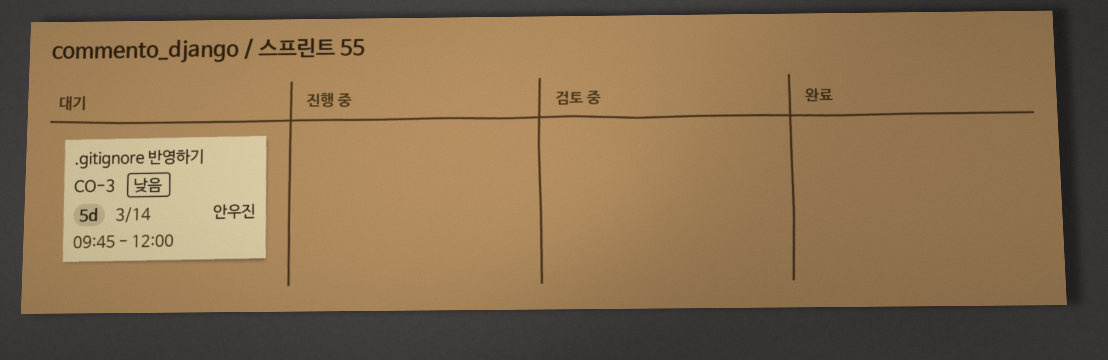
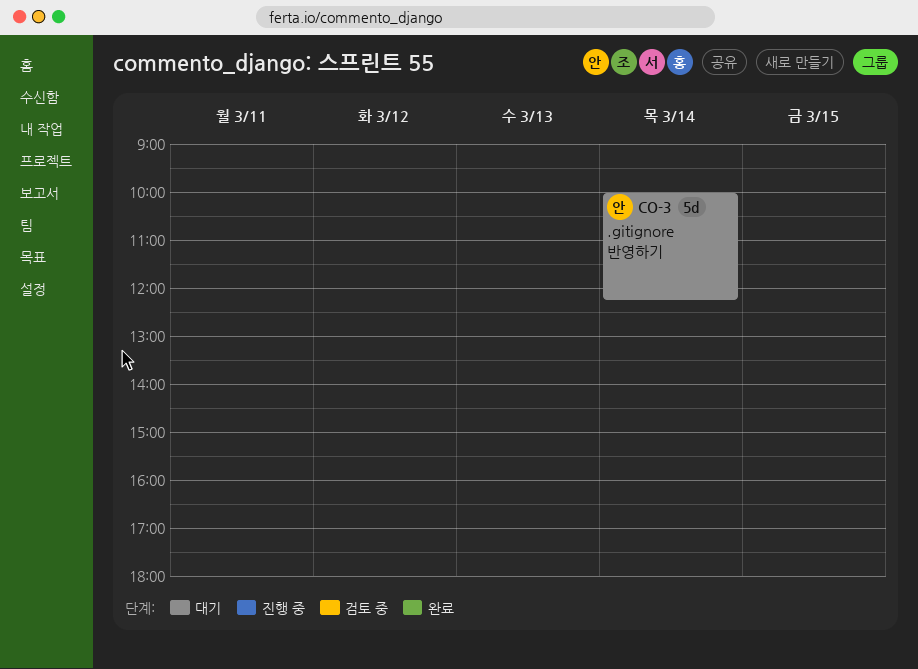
CO-3, begins: 09:45 -> 10:00
CO-3, ends: 12:00 -> 12:15

